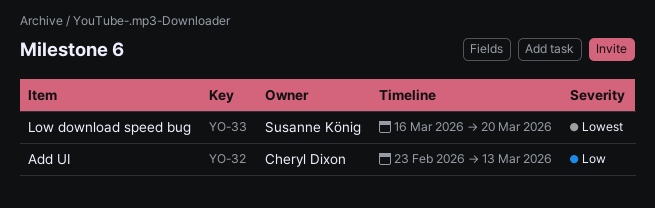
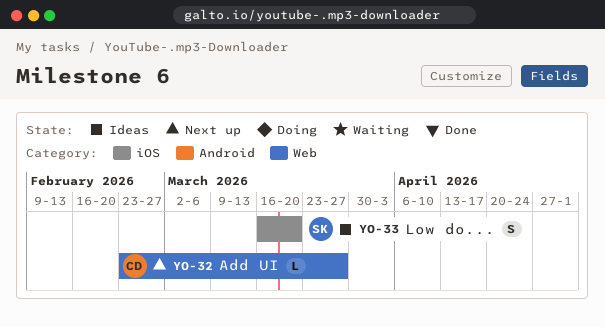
YO-32, due: Mar 13 -> Mar 27

